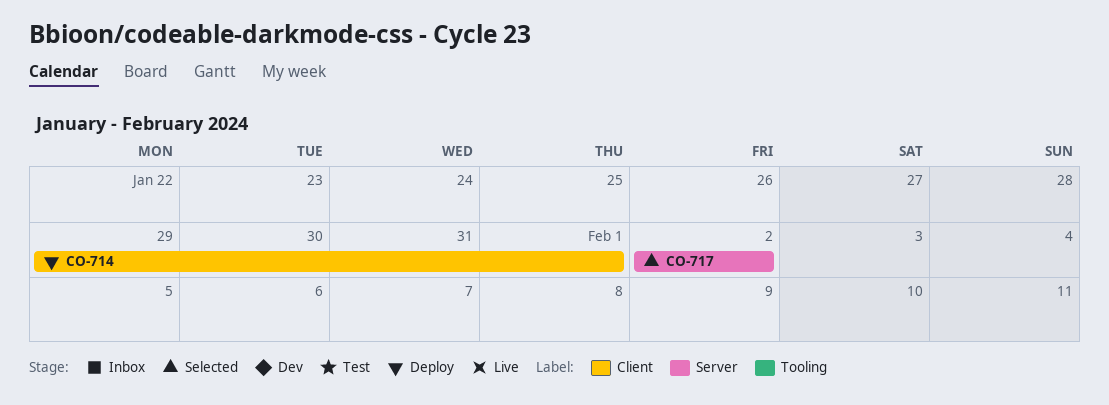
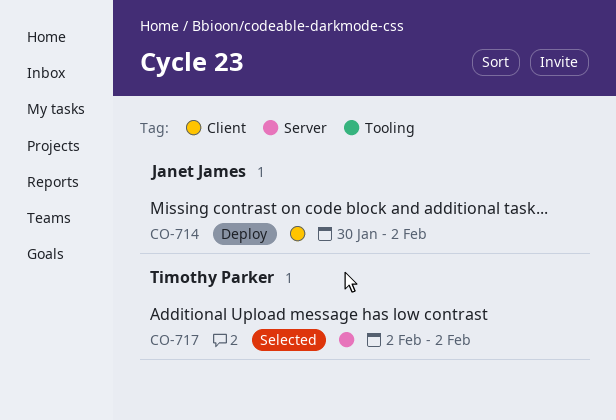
CO-714, start: Jan 29 -> Jan 30
CO-714, due: Feb 1 -> Feb 2

